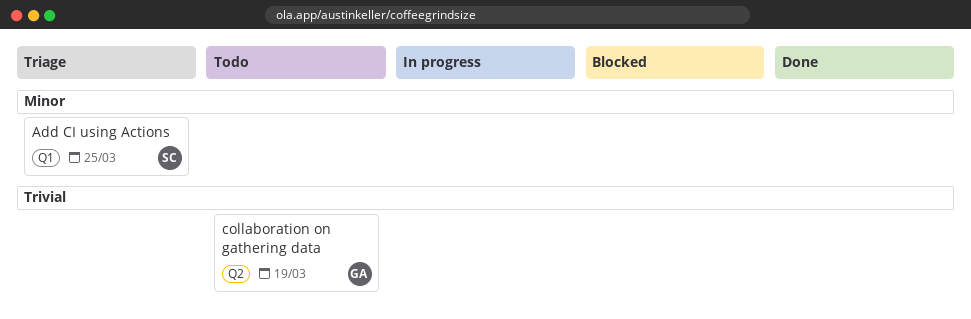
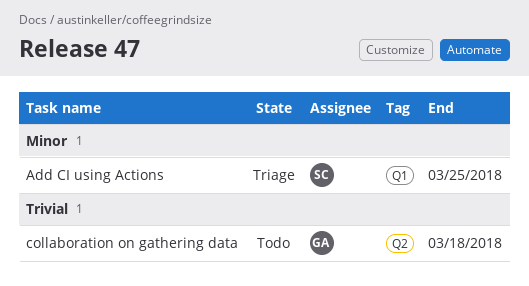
collaboration on gathering data, due: Mar 19 -> Mar 18

